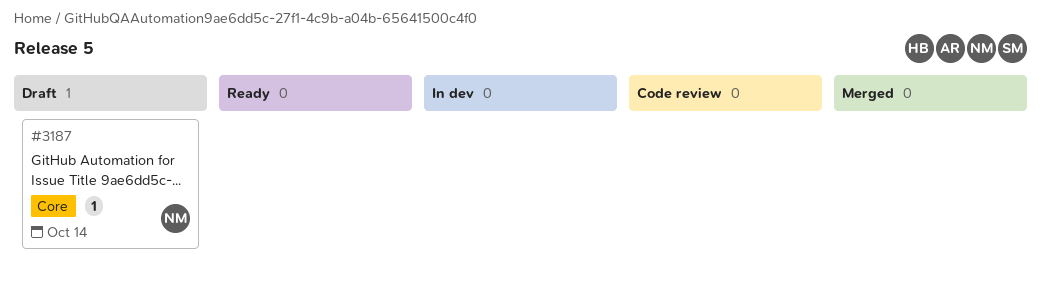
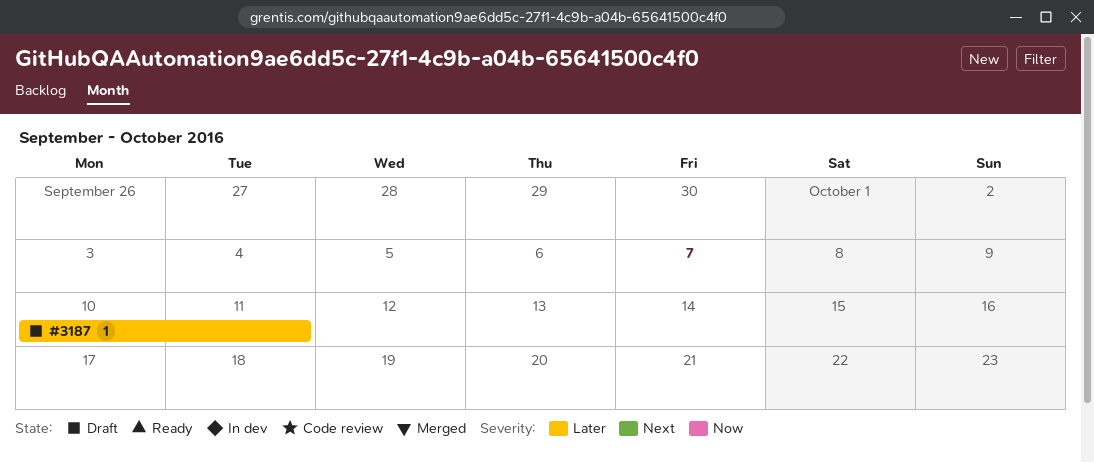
#3187, due: Oct 14 -> Oct 11

